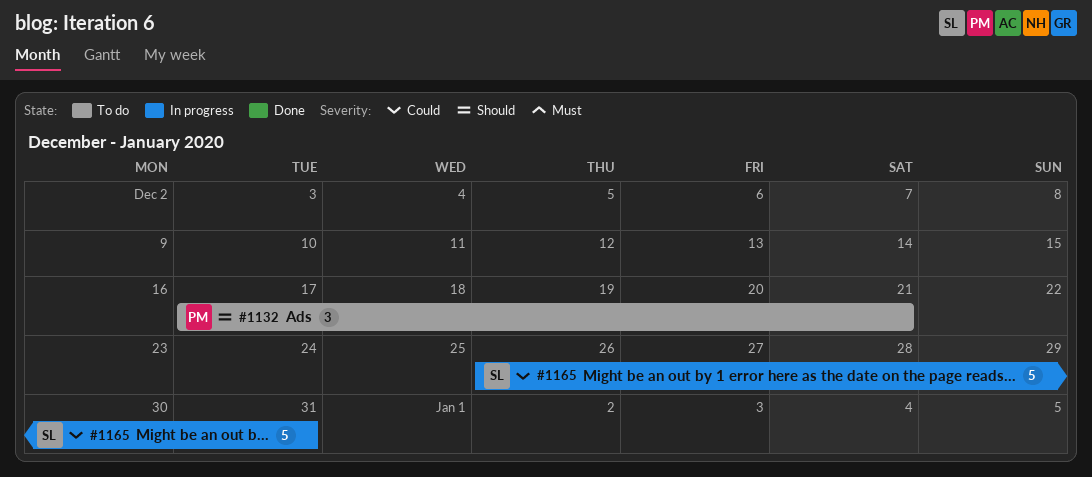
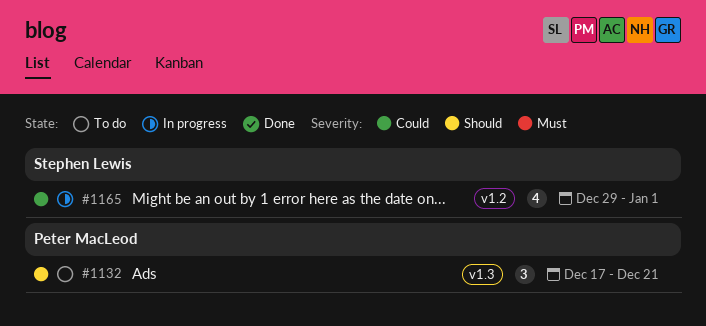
#1165, estimate: 5 -> 4
#1165, start: Dec 26 -> Dec 29
#1165, due: Dec 31 -> Jan 1

